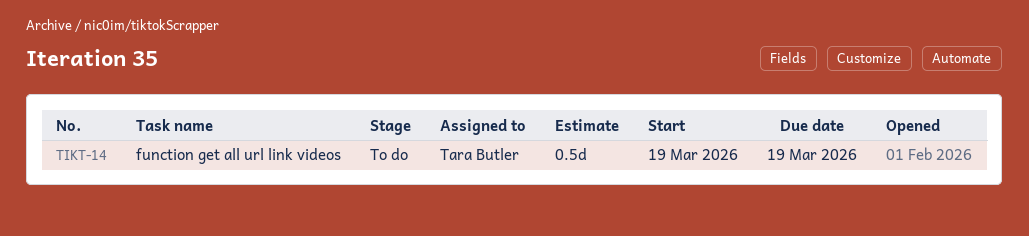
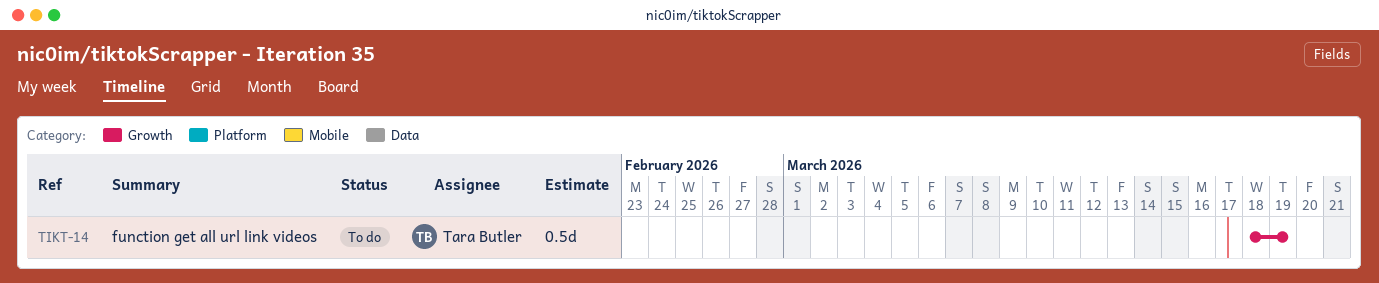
TIKT-14, start: Mar 19 -> Mar 18

